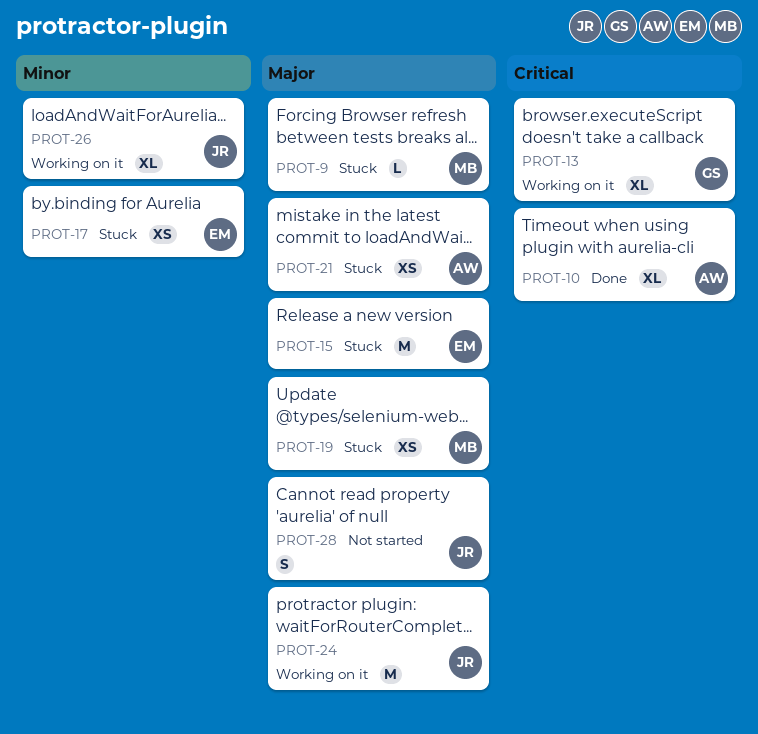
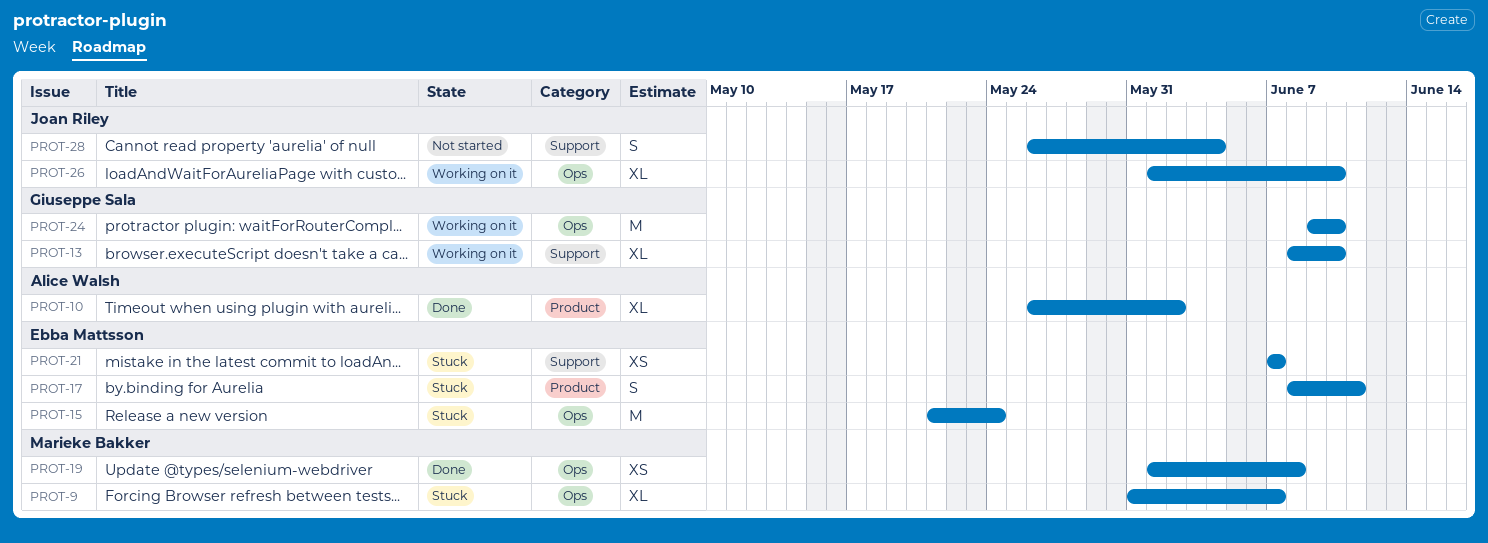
PROT-9, estimate: L -> XL
PROT-17, estimate: XS -> S
PROT-19, status: Stuck -> Done
PROT-21, owner: Alice Walsh -> Ebba Mattsson
PROT-24, owner: Joan Riley -> Giuseppe Sala

